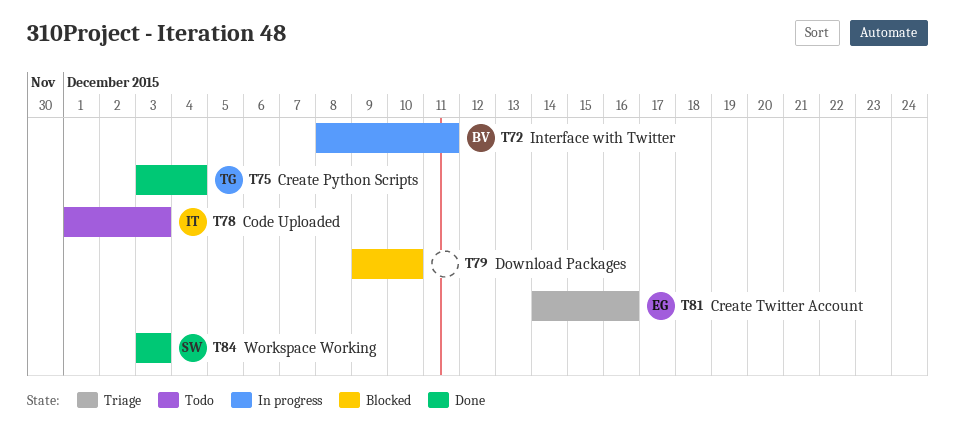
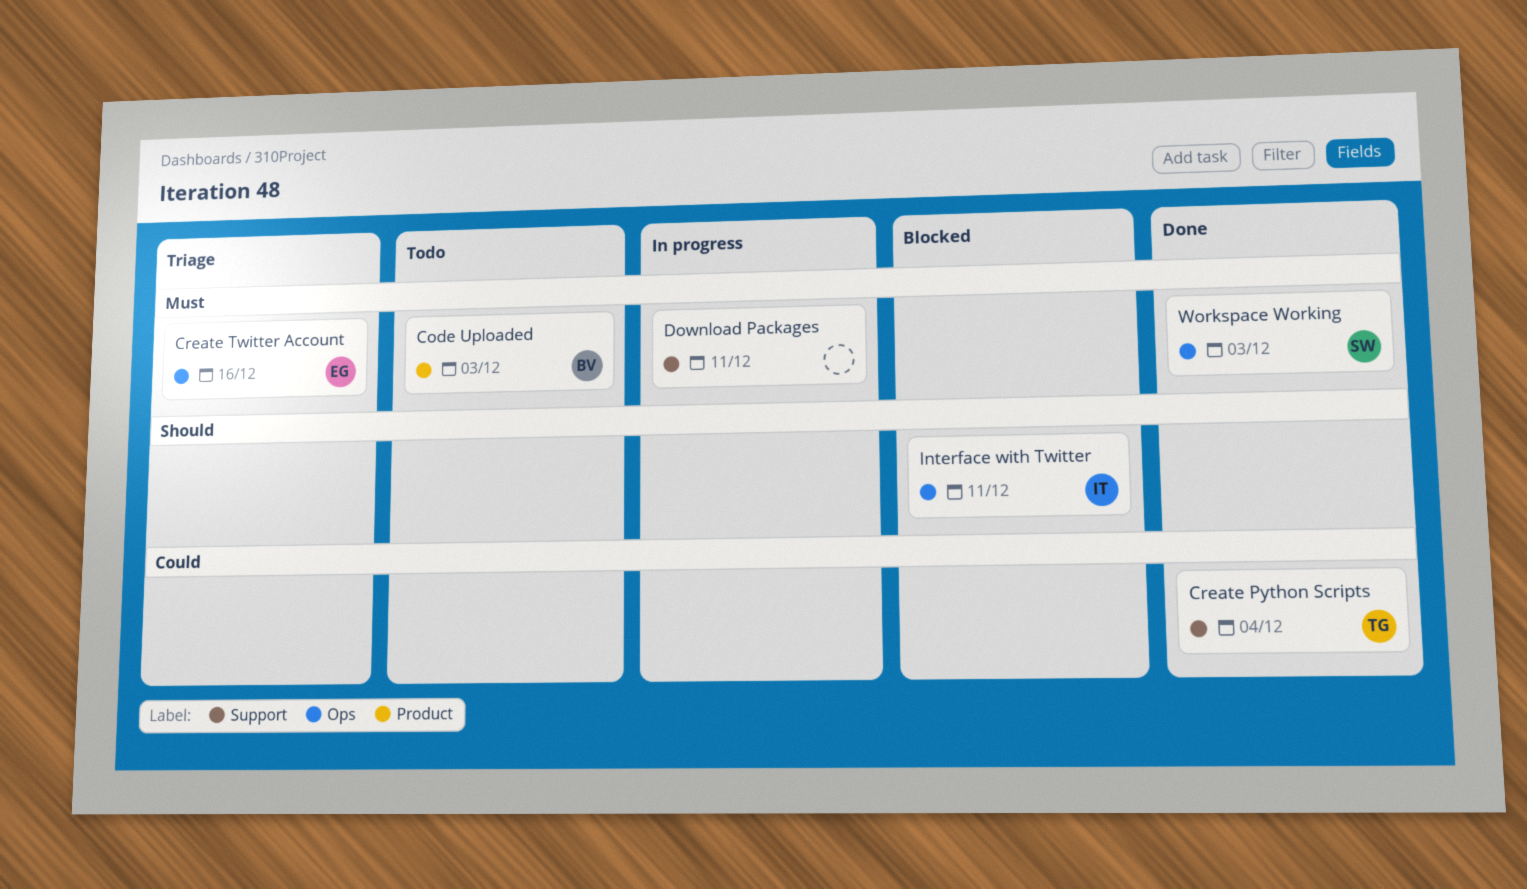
Code Uploaded, owner: IT -> BV
Download Packages, status: Blocked -> In progress
Download Packages, due: Dec 10 -> Dec 11
Interface with Twitter, status: In progress -> Blocked
Interface with Twitter, owner: BV -> IT

